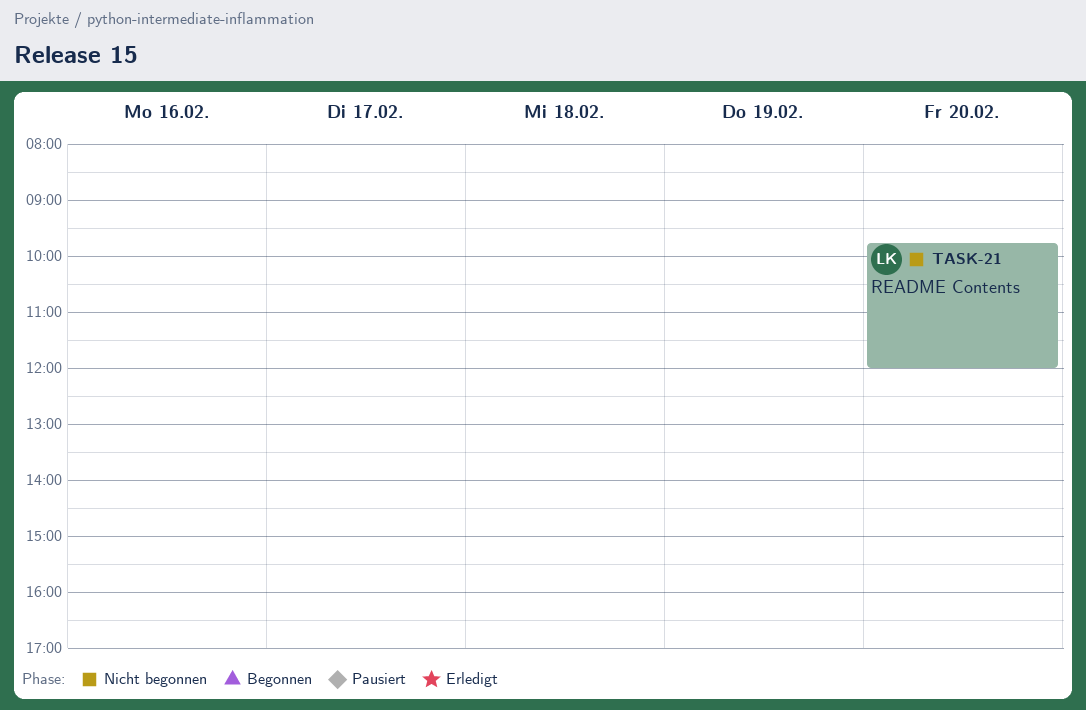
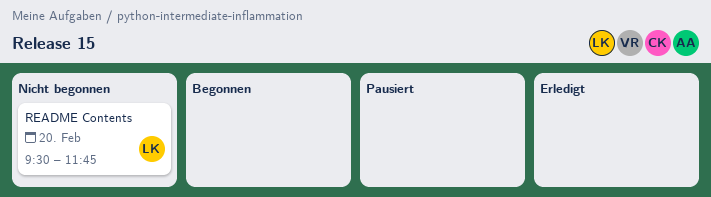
README Contents, begins: 09:45 -> 09:30
README Contents, ends: 12:00 -> 11:45

